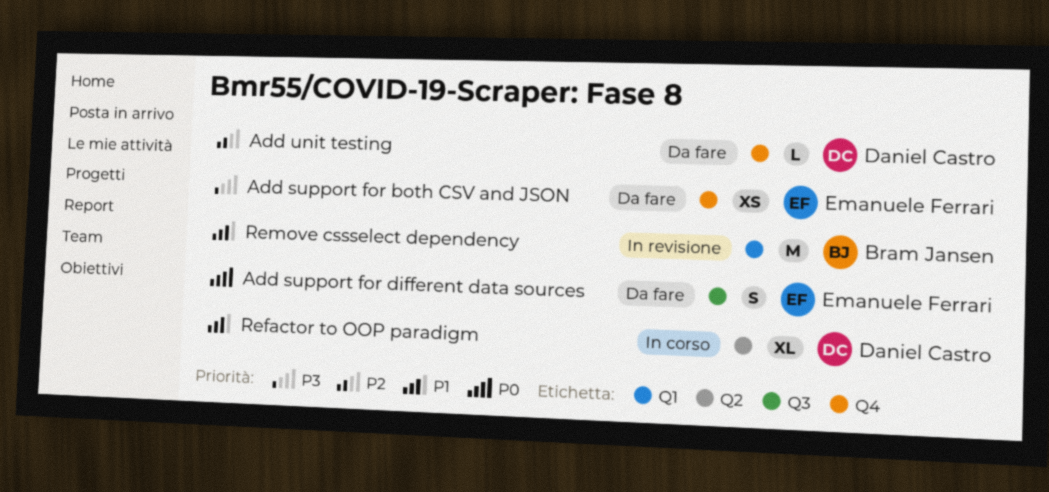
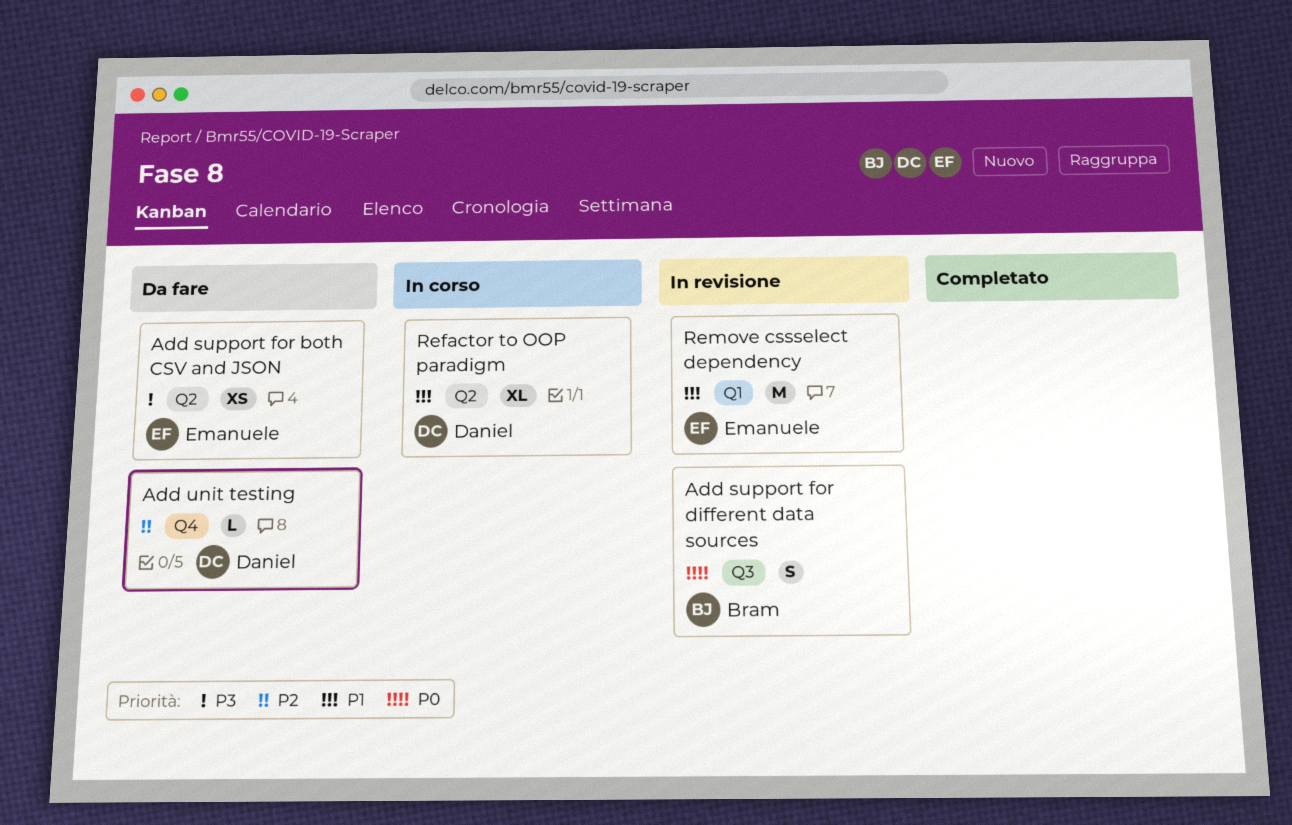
Add support for both CSV and JSON, label: Q4 -> Q2
Add support for different data sources, status: Da fare -> In revisione
Add support for different data sources, owner: Emanuele Ferrari -> Bram Jansen
Remove cssselect dependency, owner: Bram Jansen -> Emanuele Ferrari

